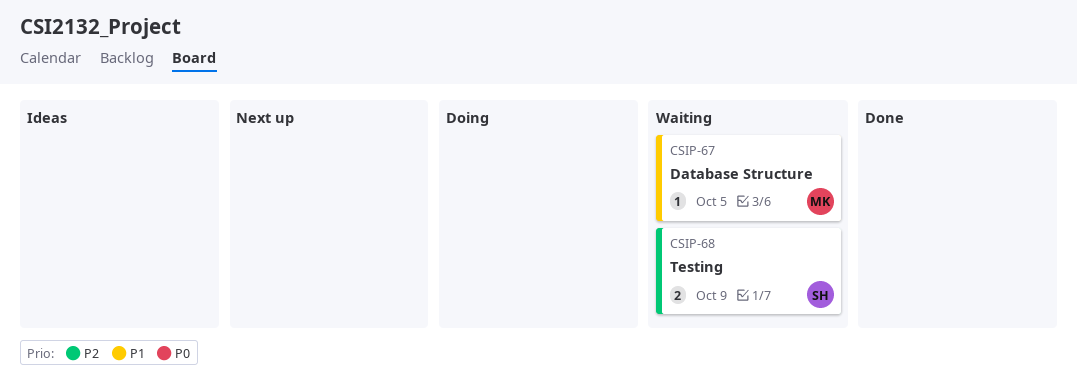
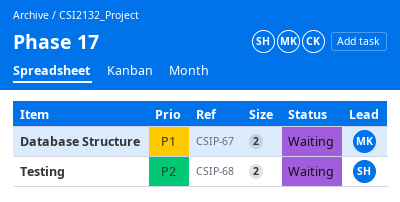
CSIP-67, estimate: 1 -> 2

